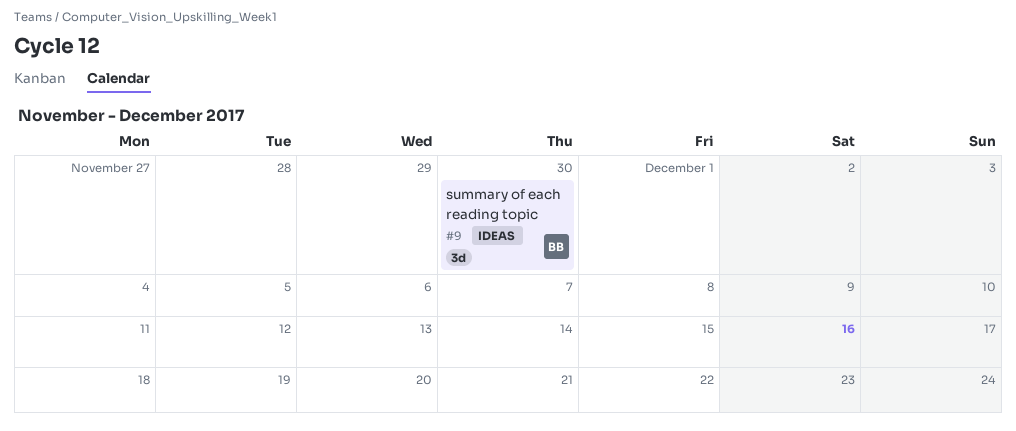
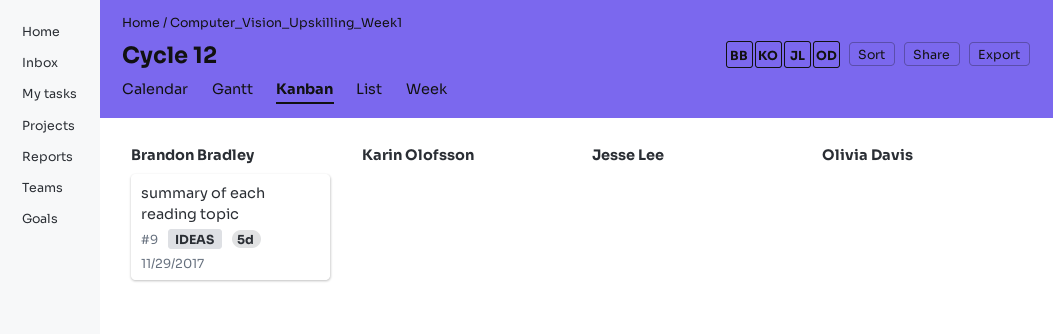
#9, estimate: 3d -> 5d
#9, due: Nov 30 -> Nov 29

